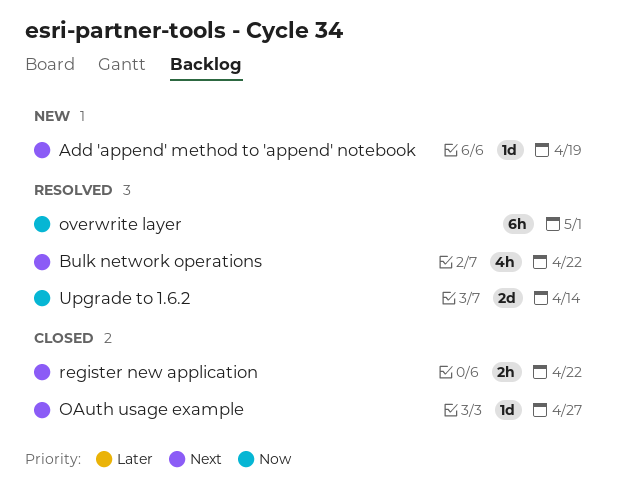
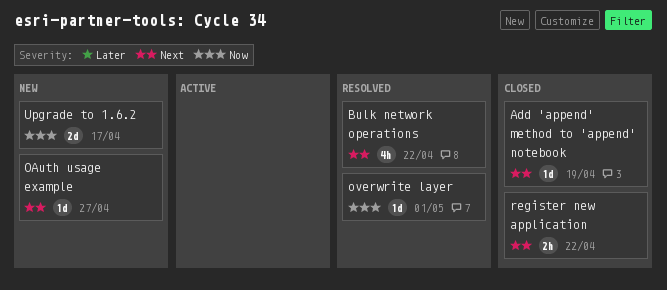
Add 'append' method to 'append' notebook, status: New -> Closed
OAuth usage example, status: Closed -> New
overwrite layer, estimate: 6h -> 1d
Upgrade to 1.6.2, status: Resolved -> New
Upgrade to 1.6.2, due: Apr 14 -> Apr 17

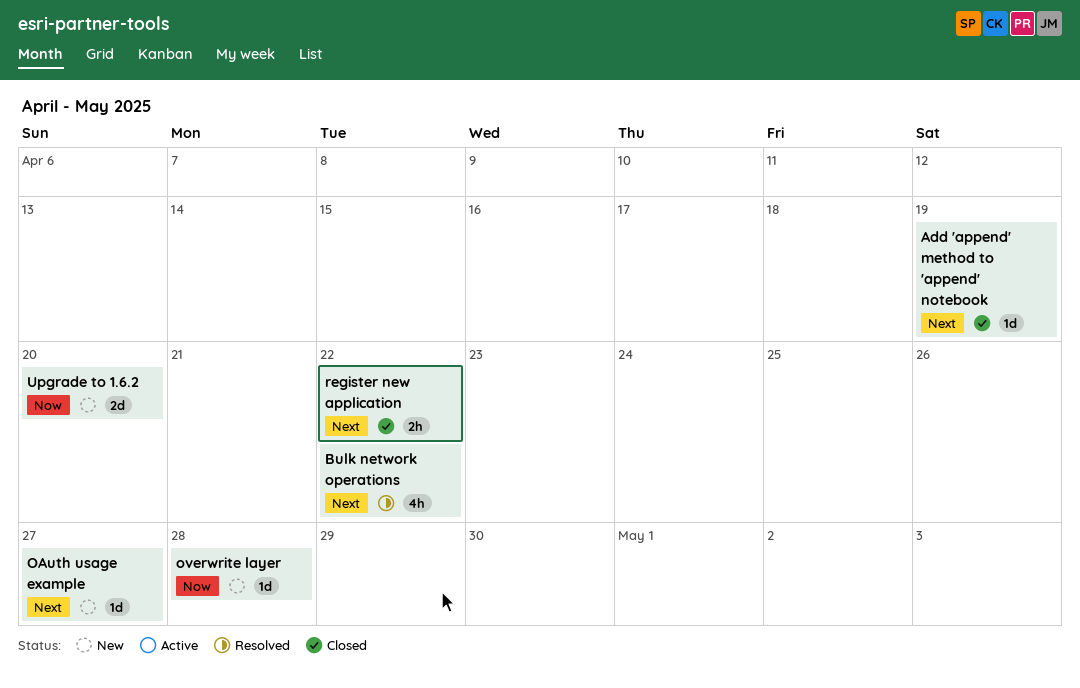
overwrite layer, status: Resolved -> New
overwrite layer, due: May 1 -> Apr 28
Upgrade to 1.6.2, due: Apr 17 -> Apr 20

